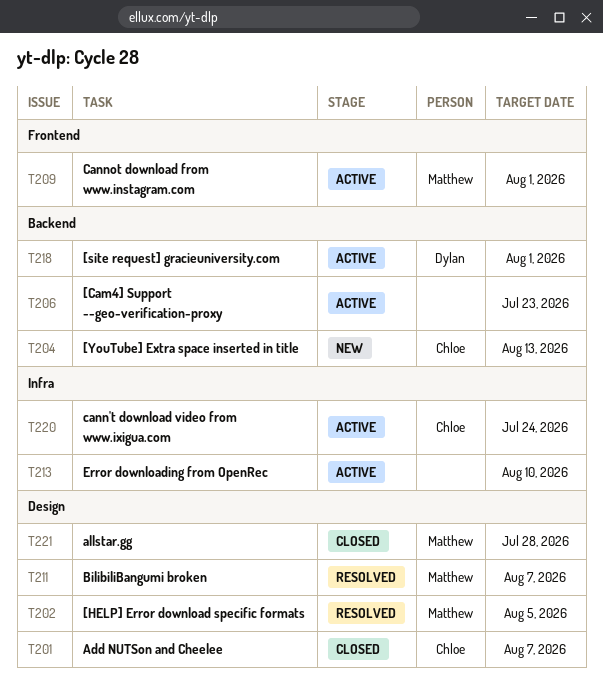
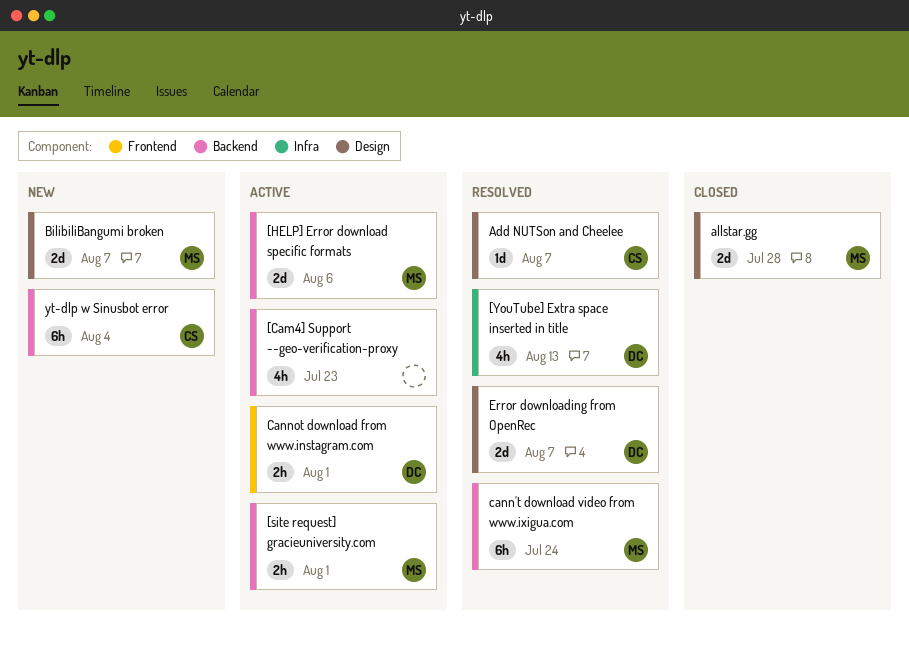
[HELP] Error download specific formats, status: Resolved -> Active
[HELP] Error download specific formats, label: Design -> Backend
[HELP] Error download specific formats, due: Aug 5 -> Aug 6
[site request] gracieuniversity.com, owner: Dylan -> Matthew
[YouTube] Extra space inserted in title, status: New -> Resolved
[YouTube] Extra space inserted in title, owner: Chloe -> Dylan
[YouTube] Extra space inserted in title, label: Backend -> Infra
Add NUTSon and Cheelee, status: Closed -> Resolved
BilibiliBangumi broken, status: Resolved -> New
cann't download video from www.ixigua.com, status: Active -> Resolved
cann't download video from www.ixigua.com, owner: Chloe -> Matthew
cann't download video from www.ixigua.com, label: Infra -> Backend
Cannot download from www.instagram.com, owner: Matthew -> Dylan
Error downloading from OpenRec, status: Active -> Resolved
Error downloading from OpenRec, owner: none -> Dylan
Error downloading from OpenRec, label: Infra -> Design
Error downloading from OpenRec, due: Aug 10 -> Aug 7
yt-dlp w Sinusbot error: none -> present

